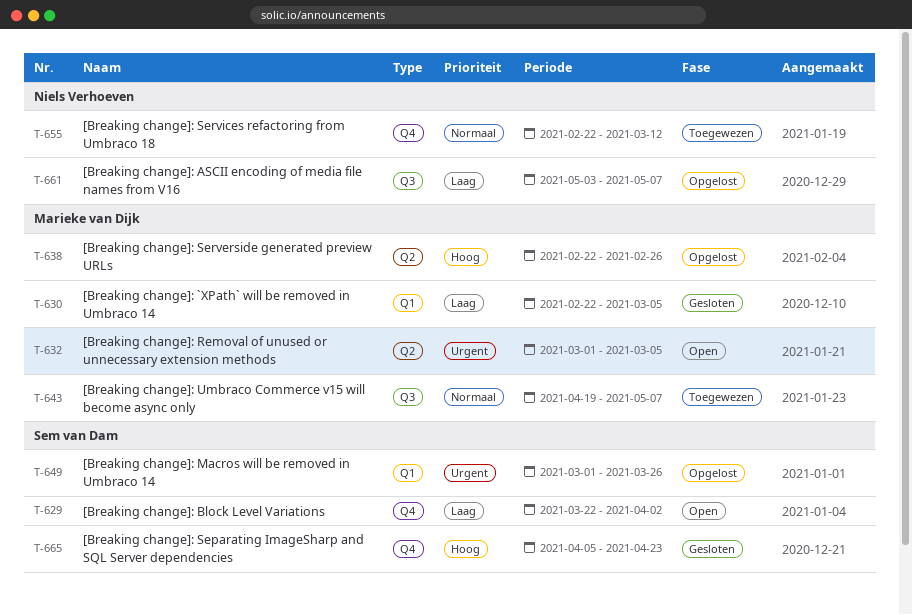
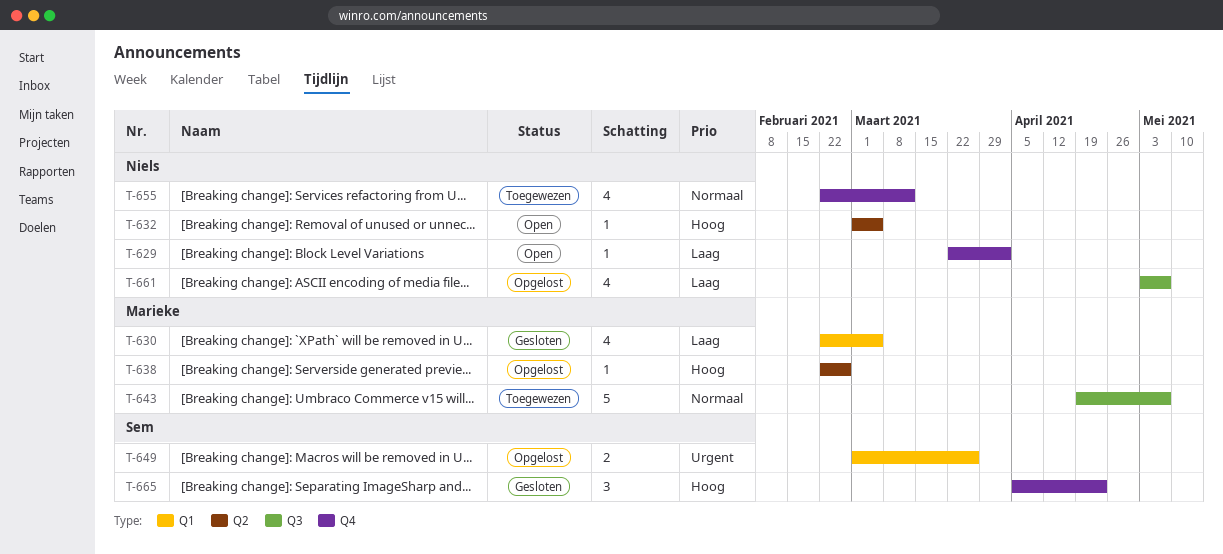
T-629, owner: Sem van Dam -> Niels Verhoeven
T-632, owner: Marieke van Dijk -> Niels Verhoeven
T-632, priority: Urgent -> Hoog

